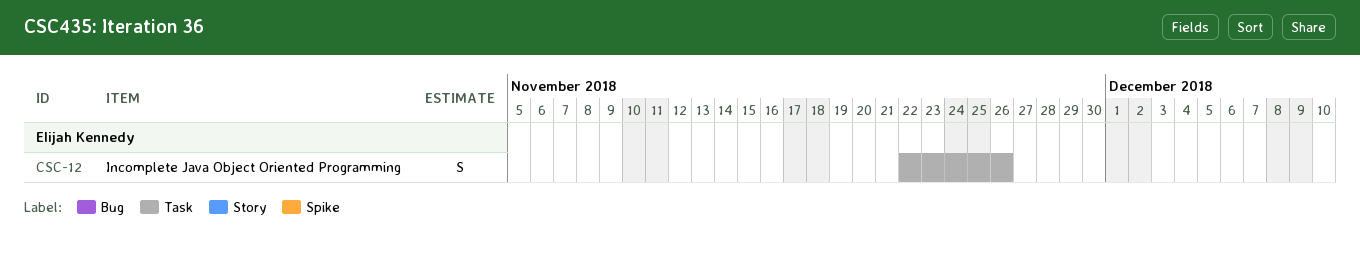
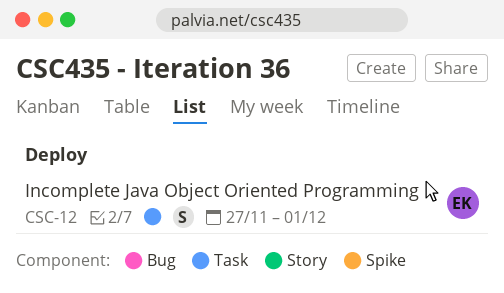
CSC-12, start: Nov 22 -> Nov 27
CSC-12, due: Nov 26 -> Dec 1

